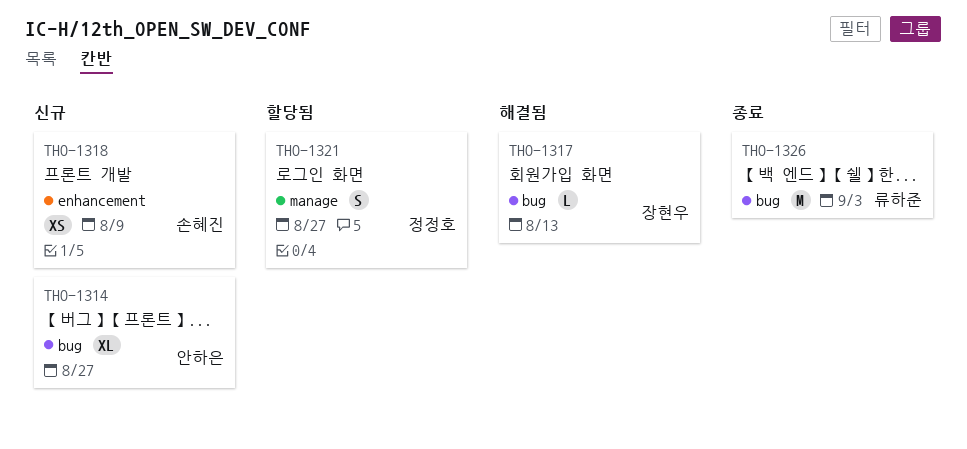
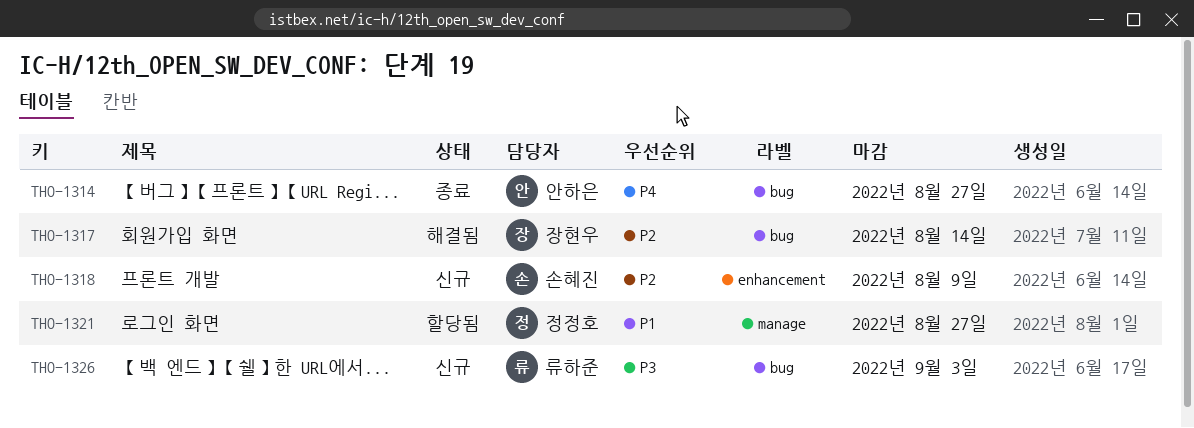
THO-1314, status: 신규 -> 종료
THO-1317, due: Aug 13 -> Aug 14
THO-1326, status: 종료 -> 신규

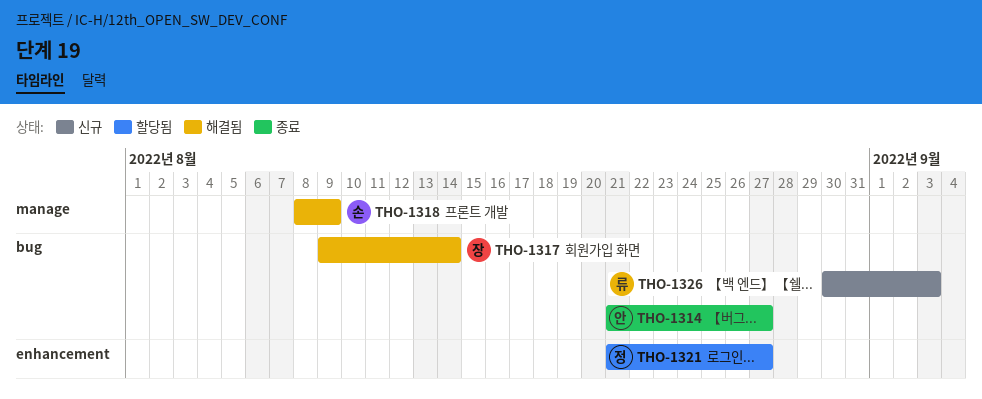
THO-1318, status: 신규 -> 해결됨
THO-1318, label: enhancement -> manage
THO-1321, label: manage -> enhancement

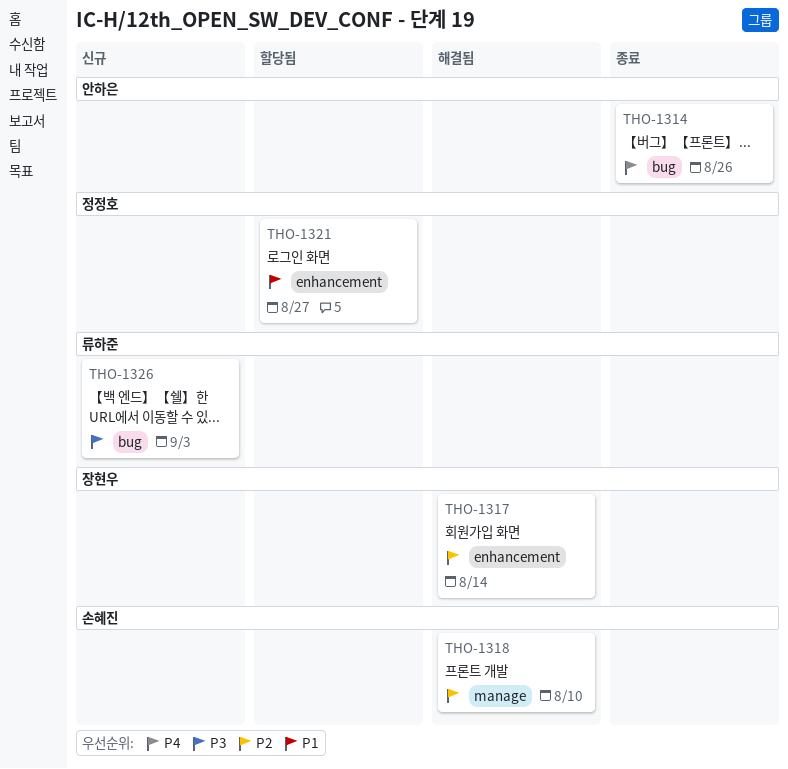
THO-1314, due: Aug 27 -> Aug 26
THO-1317, label: bug -> enhancement
THO-1318, due: Aug 9 -> Aug 10

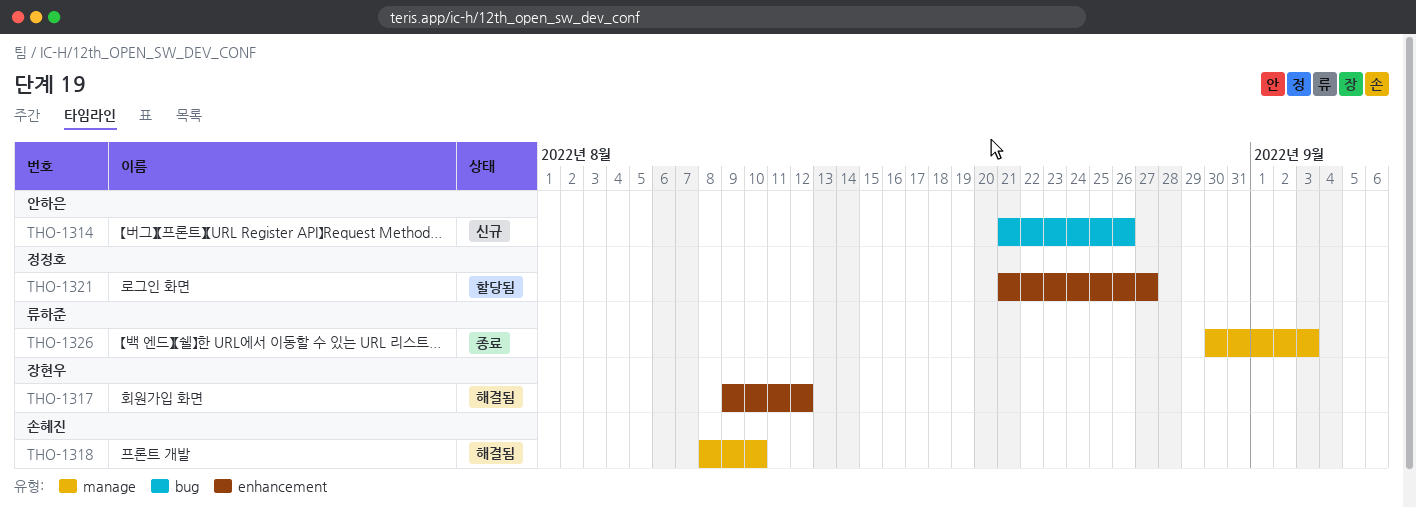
THO-1314, status: 종료 -> 신규
THO-1317, due: Aug 14 -> Aug 12
THO-1326, status: 신규 -> 종료
THO-1326, label: bug -> manage

